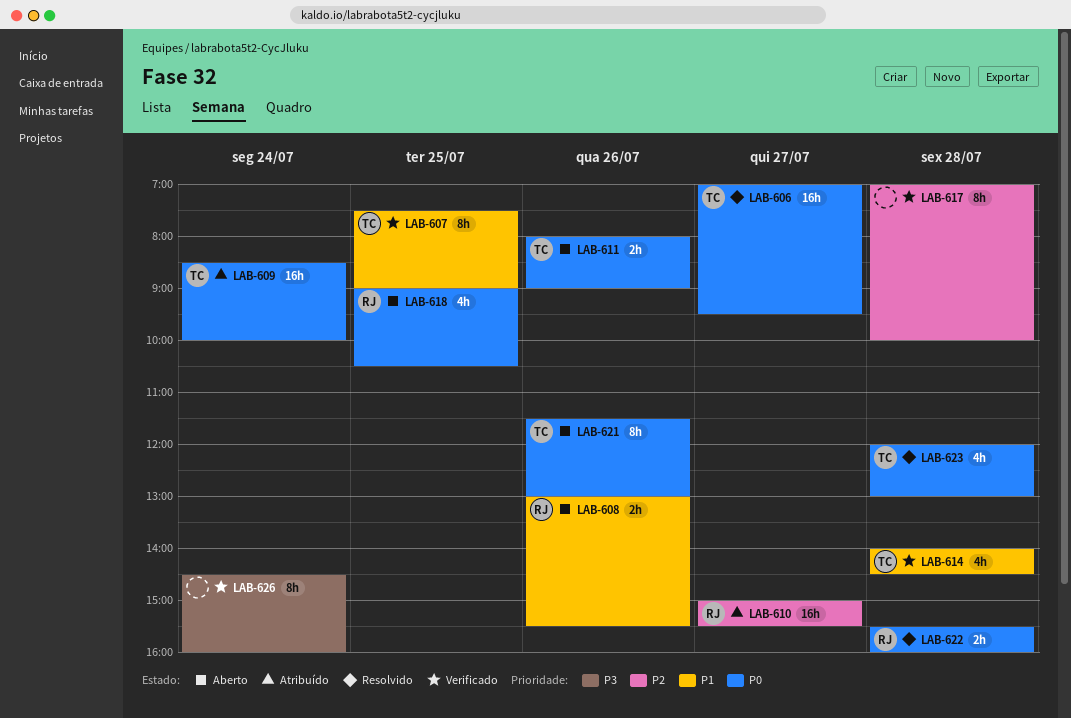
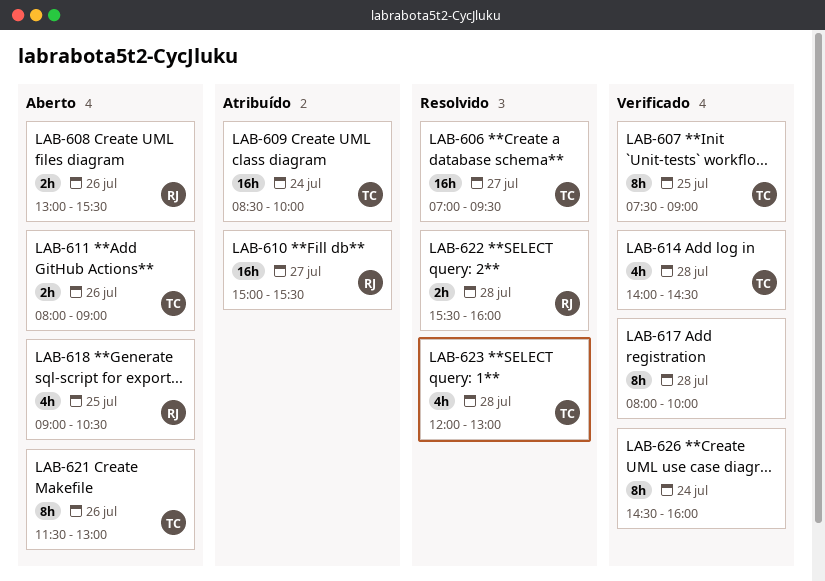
LAB-617, begins: 07:00 -> 08:00

